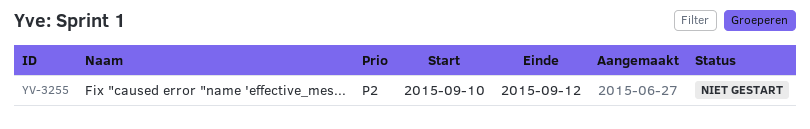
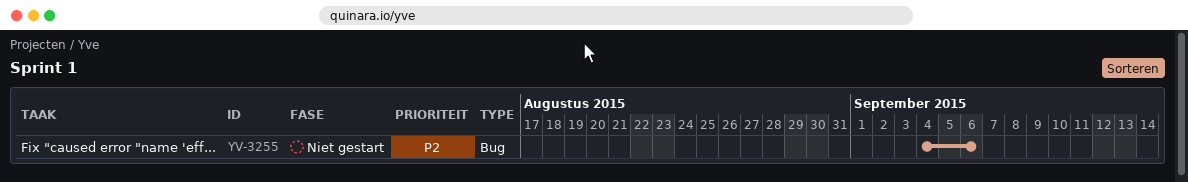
YV-3255, start: Sep 10 -> Sep 4
YV-3255, due: Sep 12 -> Sep 6

